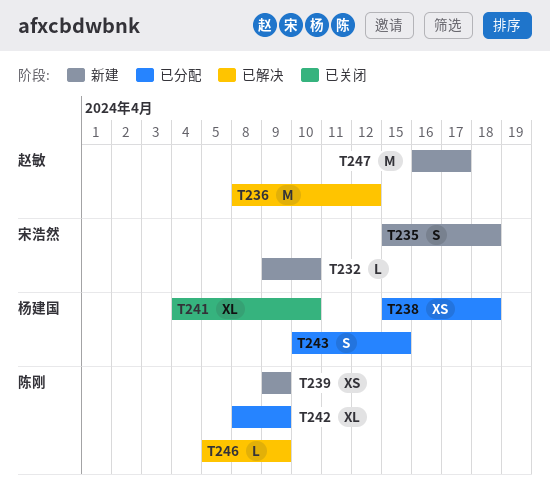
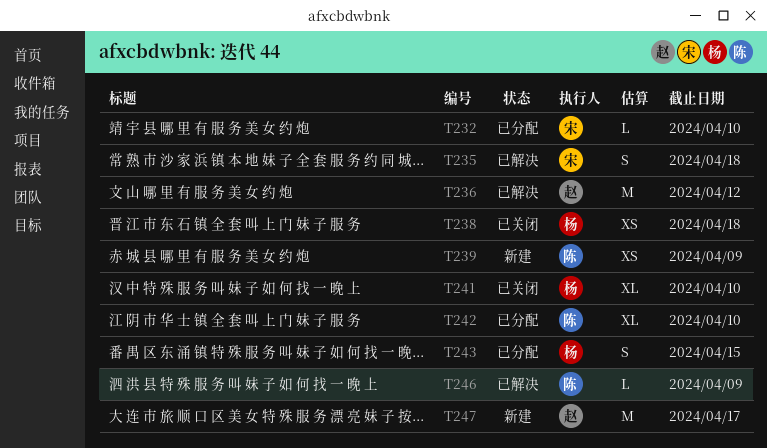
T232, status: 新建 -> 已分配
T235, status: 新建 -> 已解决
T238, status: 已分配 -> 已关闭
T242, due: Apr 9 -> Apr 10

